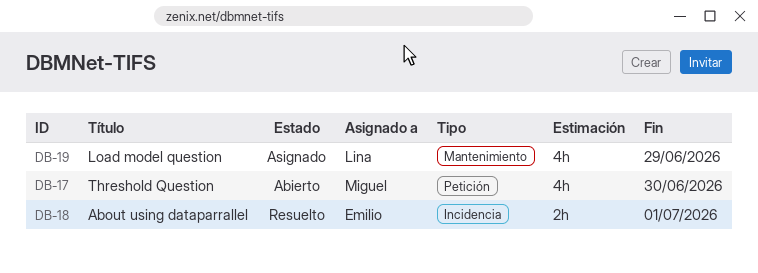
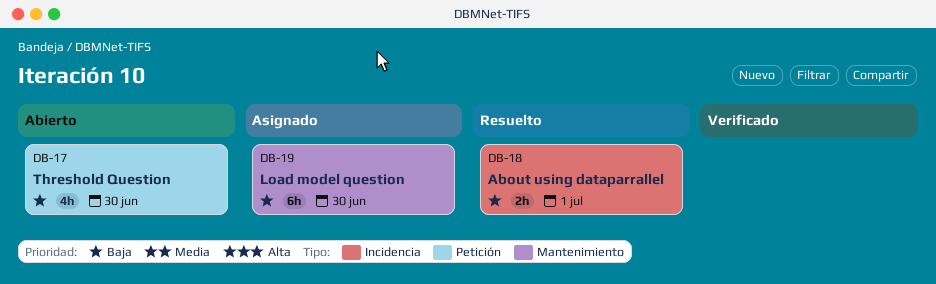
DB-19, estimate: 4h -> 6h
DB-19, due: Jun 29 -> Jun 30

